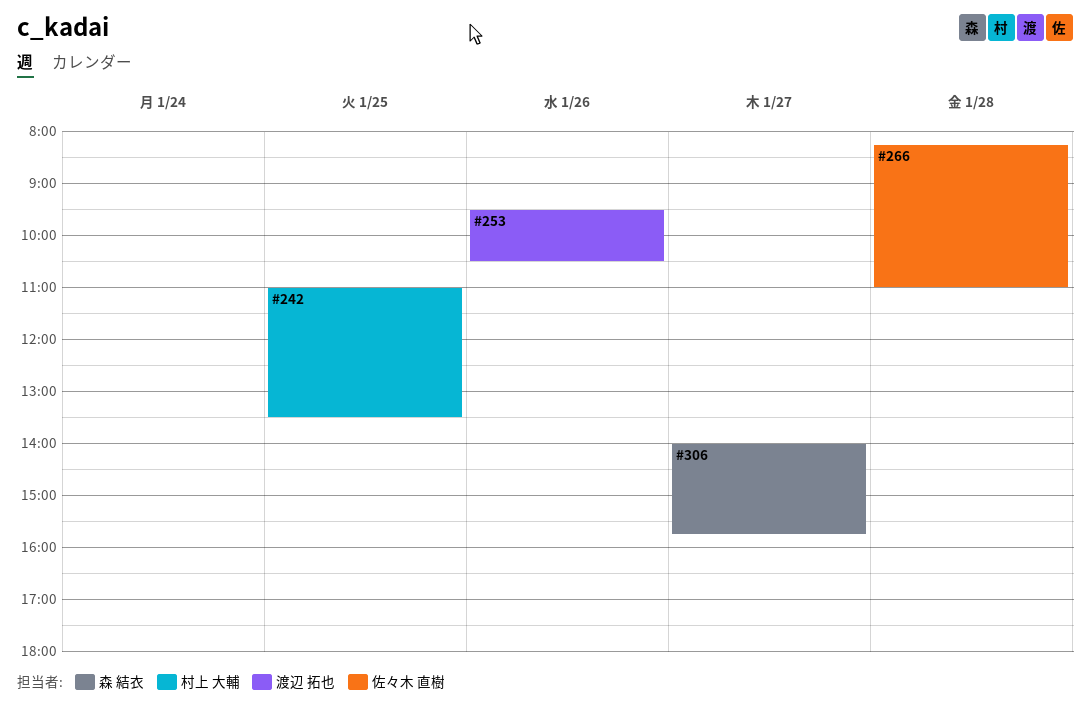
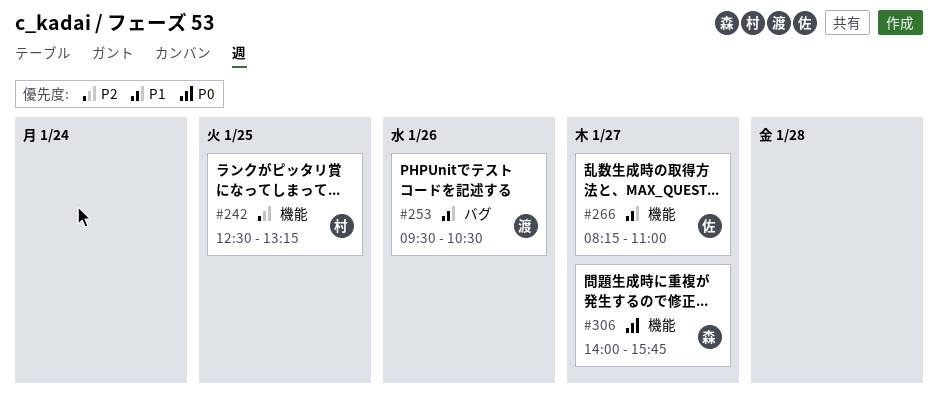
#242, begins: 11:00 -> 12:30
#242, ends: 13:30 -> 13:15
#266, day: Jan 28 -> Jan 27

